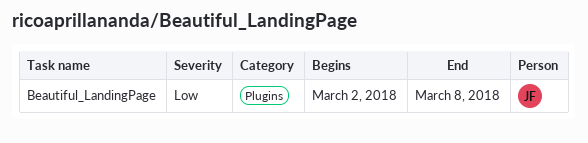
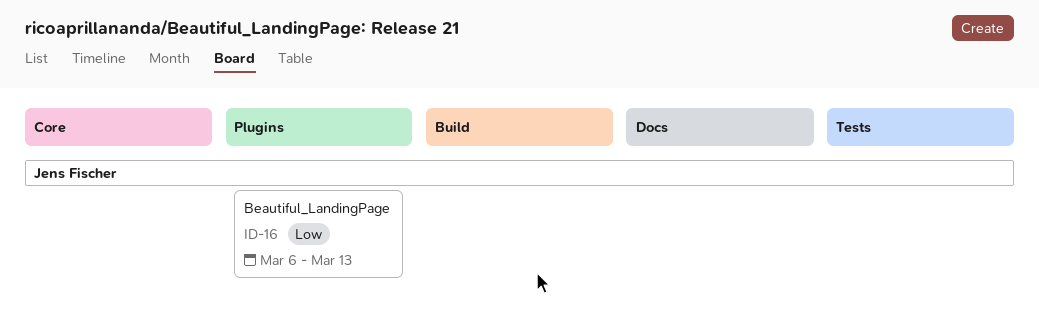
Beautiful_LandingPage, start: Mar 2 -> Mar 6
Beautiful_LandingPage, due: Mar 8 -> Mar 13

